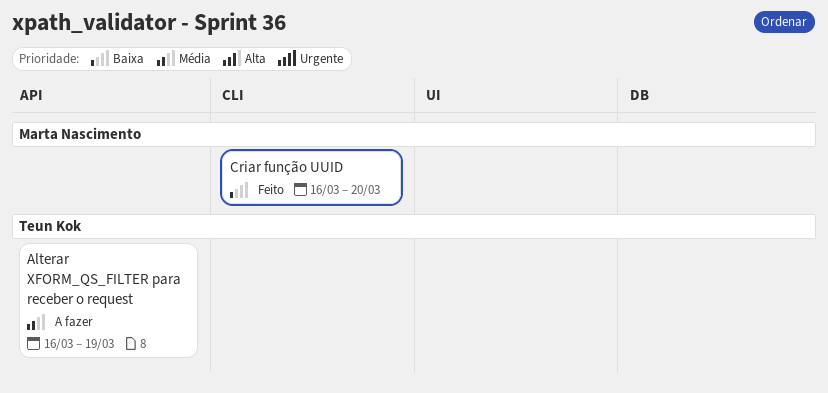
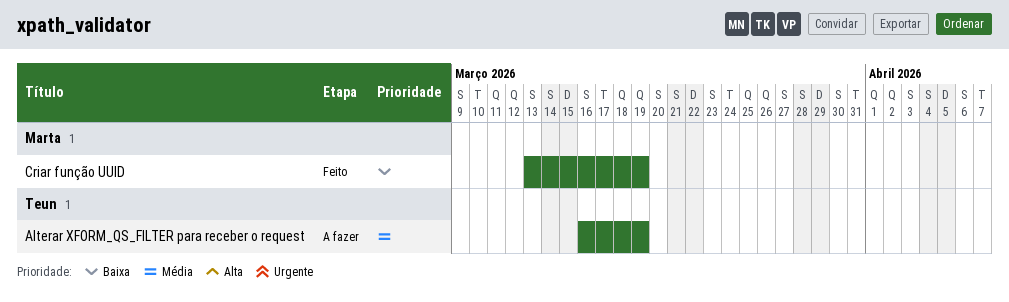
Criar função UUID, start: Mar 16 -> Mar 13
Criar função UUID, due: Mar 20 -> Mar 19

